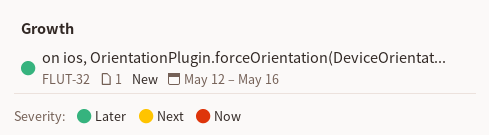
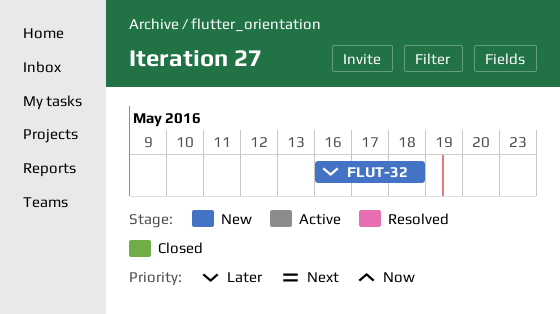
FLUT-32, start: May 12 -> May 16
FLUT-32, due: May 16 -> May 18

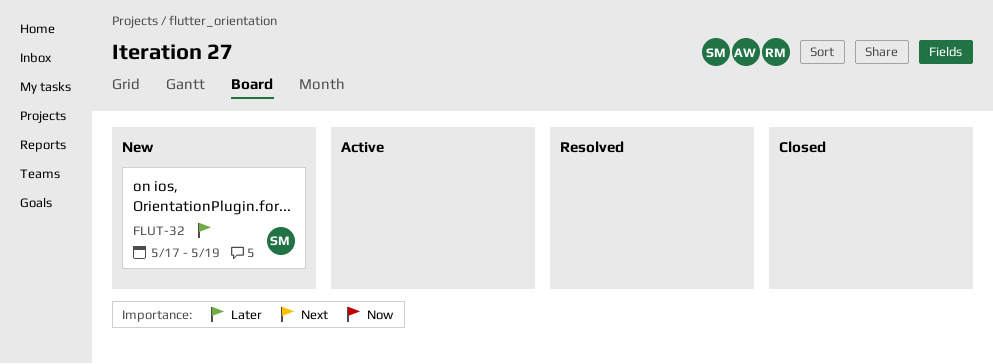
FLUT-32, start: May 16 -> May 17
FLUT-32, due: May 18 -> May 19

